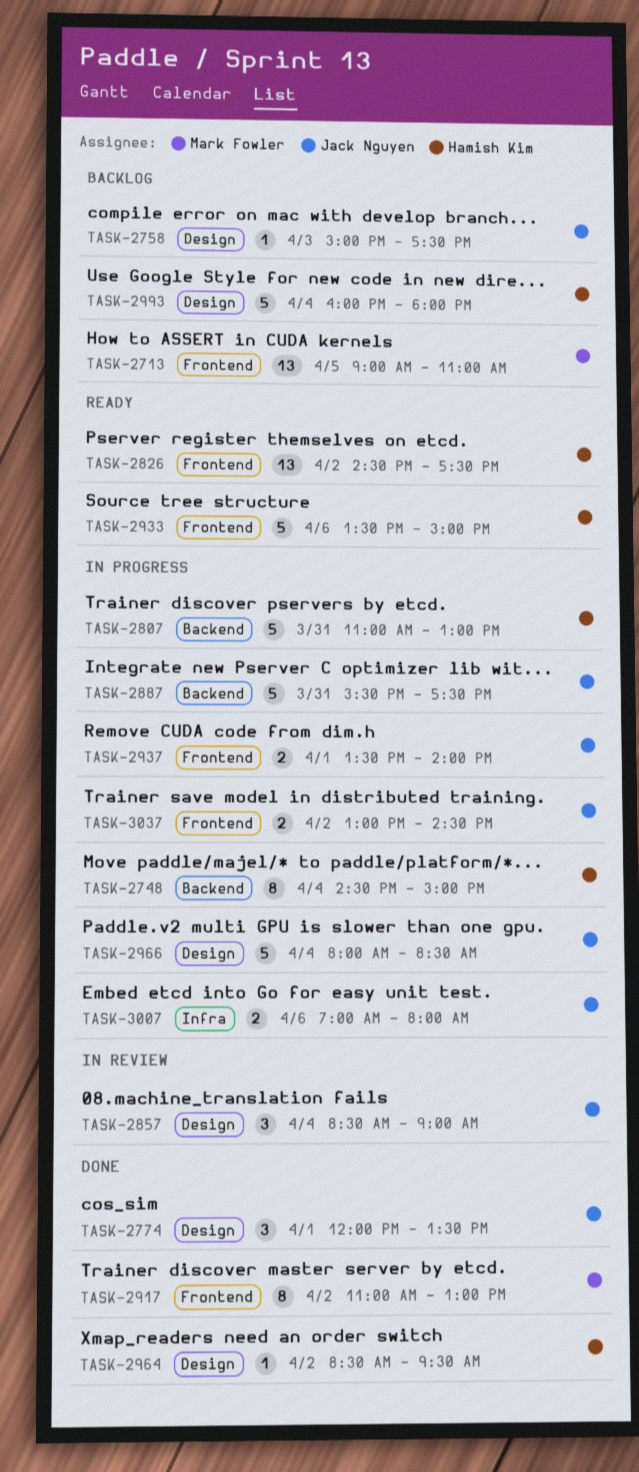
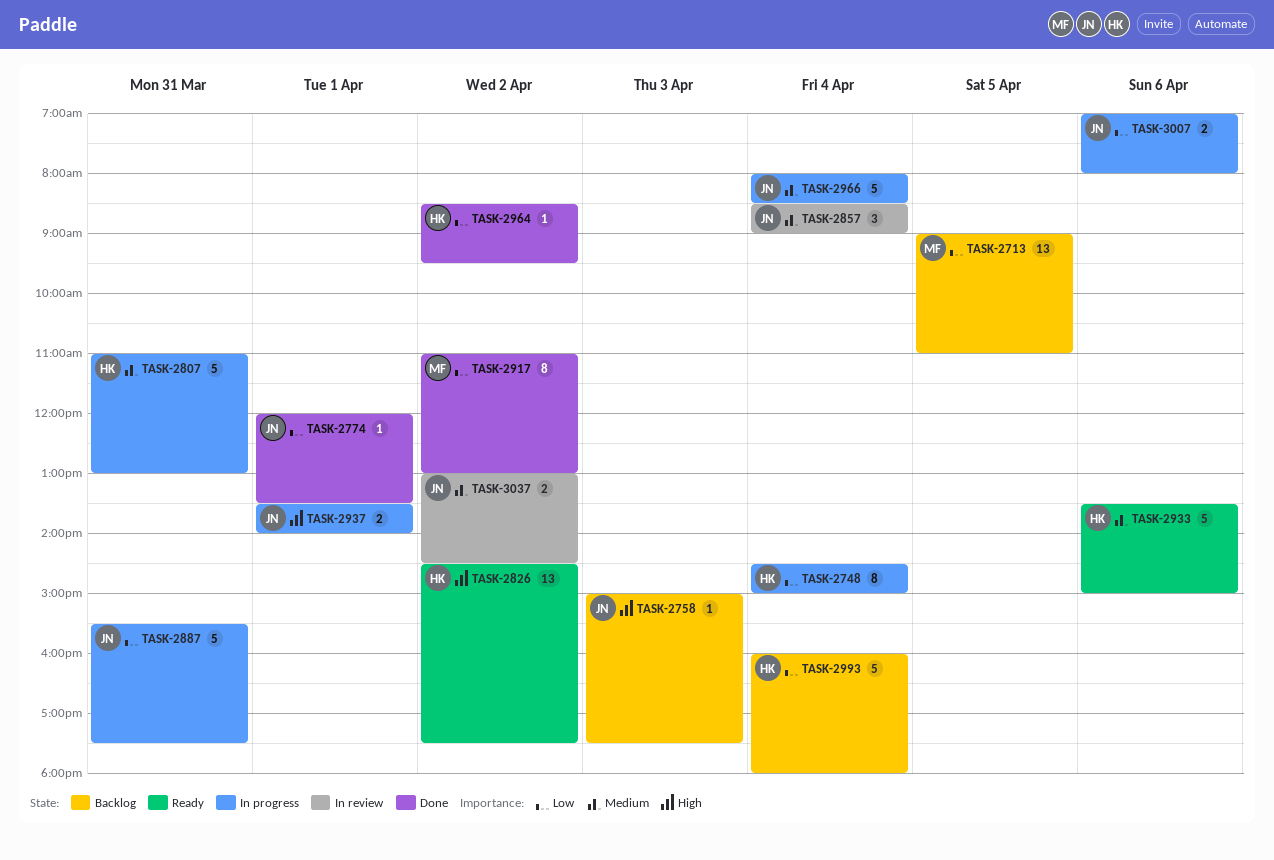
TASK-2774, estimate: 3 -> 1
TASK-3037, status: In progress -> In review

